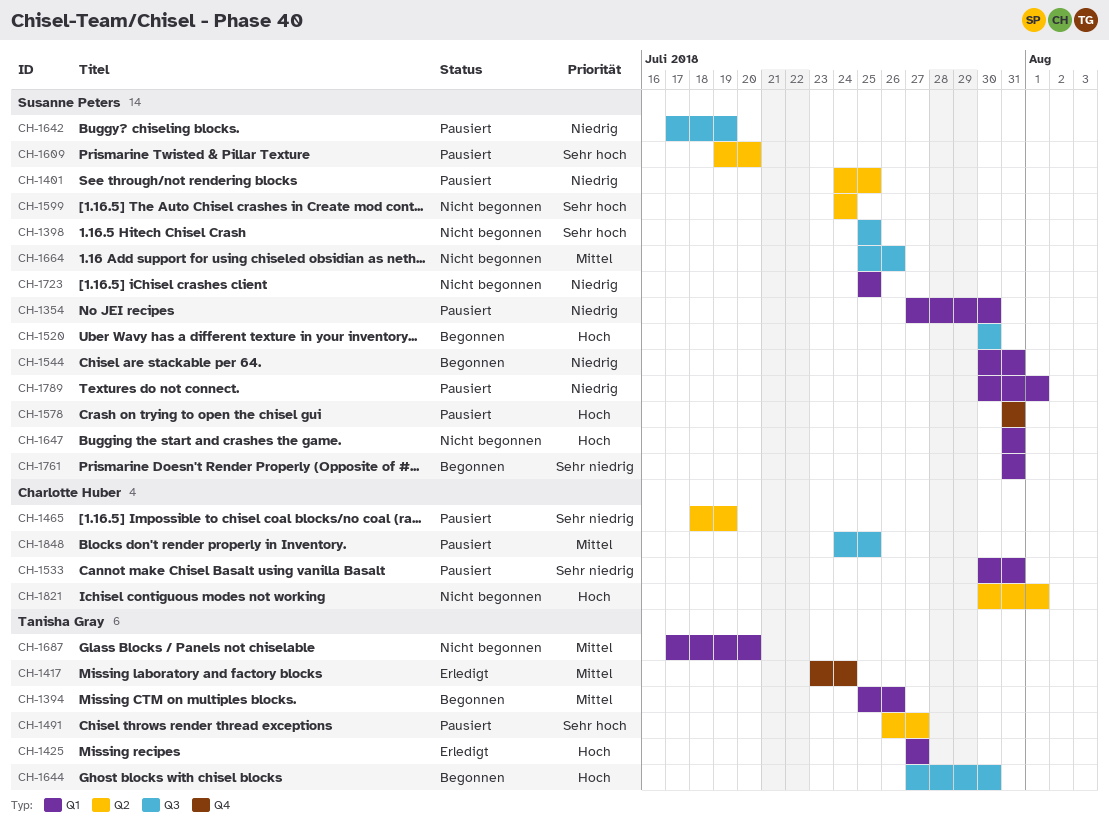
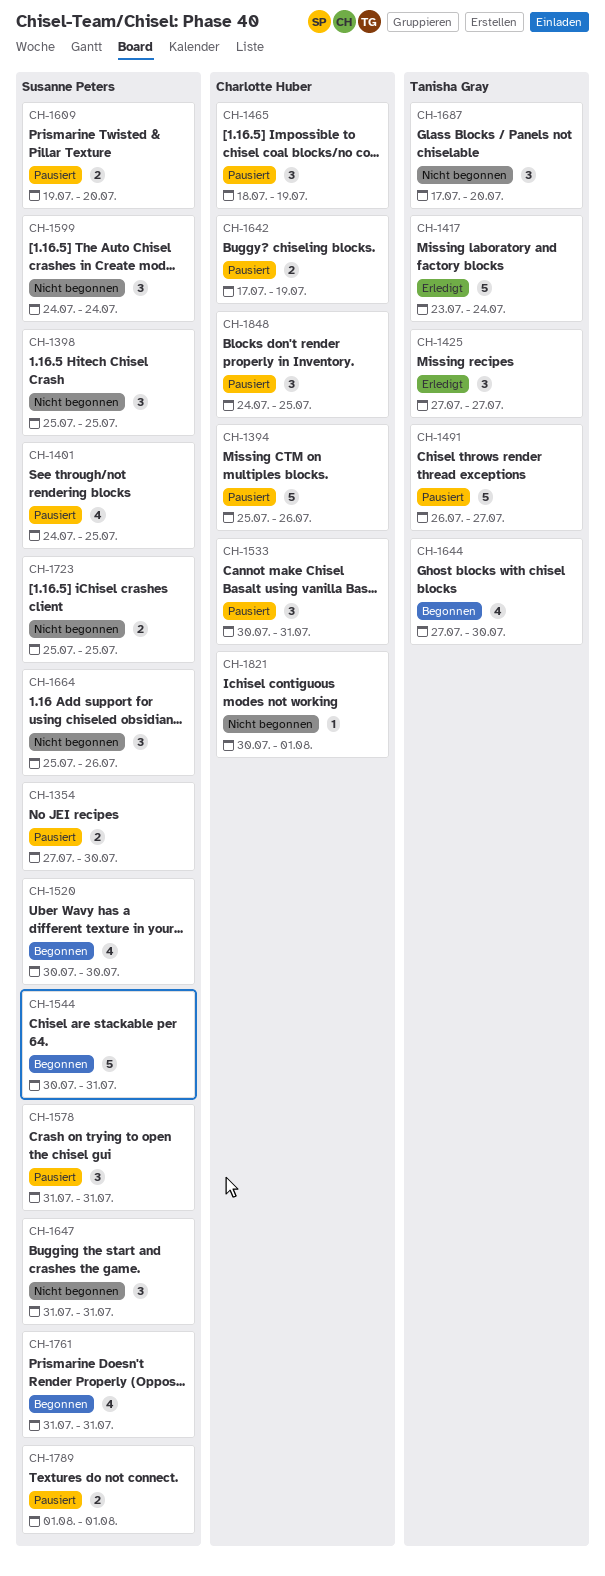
CH-1394, status: Begonnen -> Pausiert
CH-1394, owner: Tanisha Gray -> Charlotte Huber
CH-1642, owner: Susanne Peters -> Charlotte Huber
CH-1789, start: Jul 30 -> Aug 1

